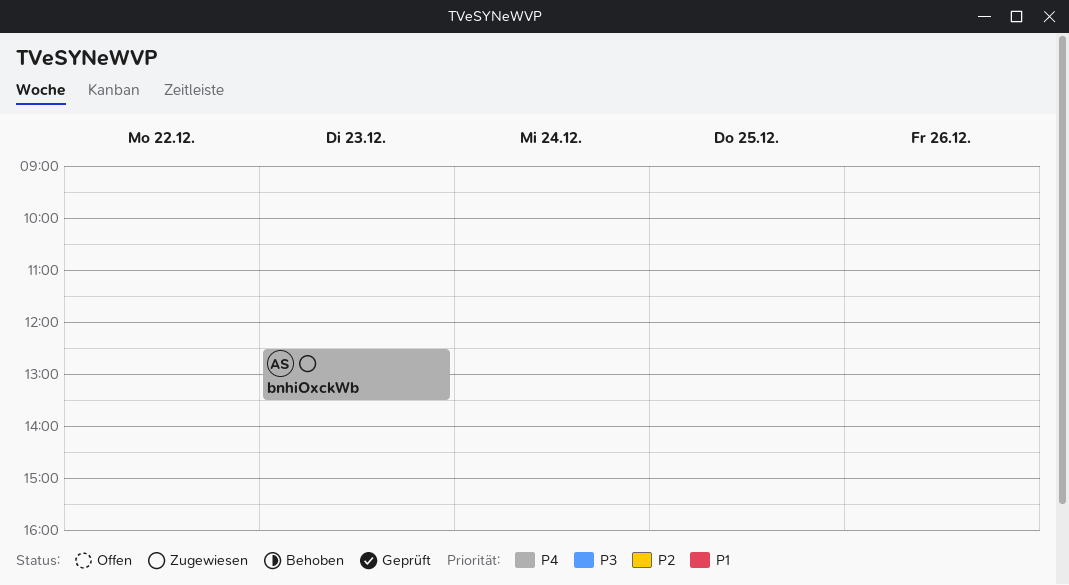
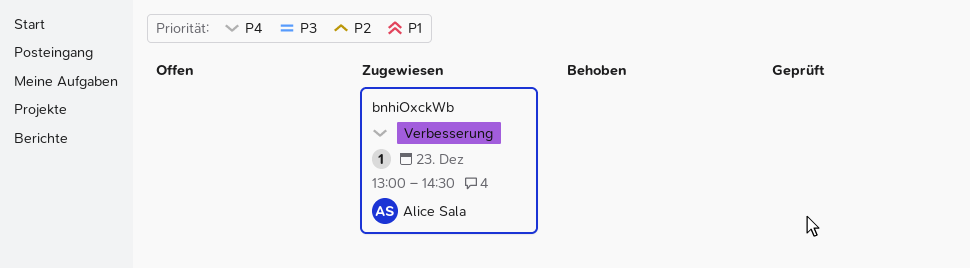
bnhiOxckWb, begins: 12:30 -> 13:00
bnhiOxckWb, ends: 13:30 -> 14:30

